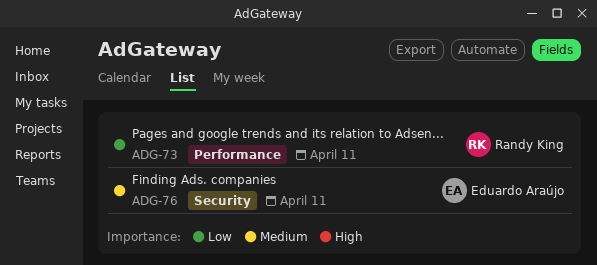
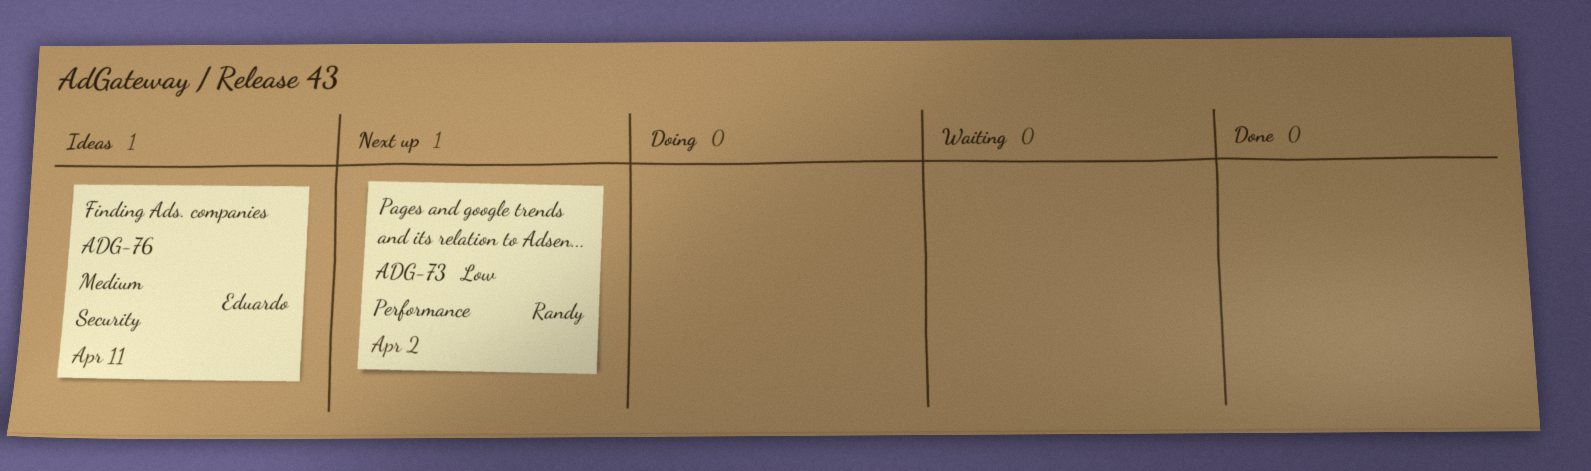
ADG-73, due: Apr 11 -> Apr 2

